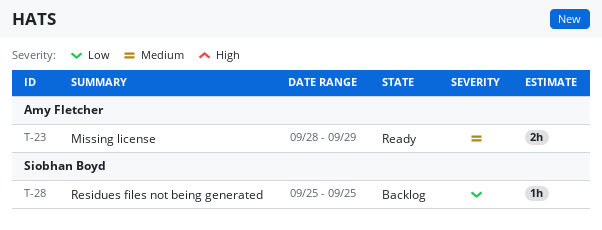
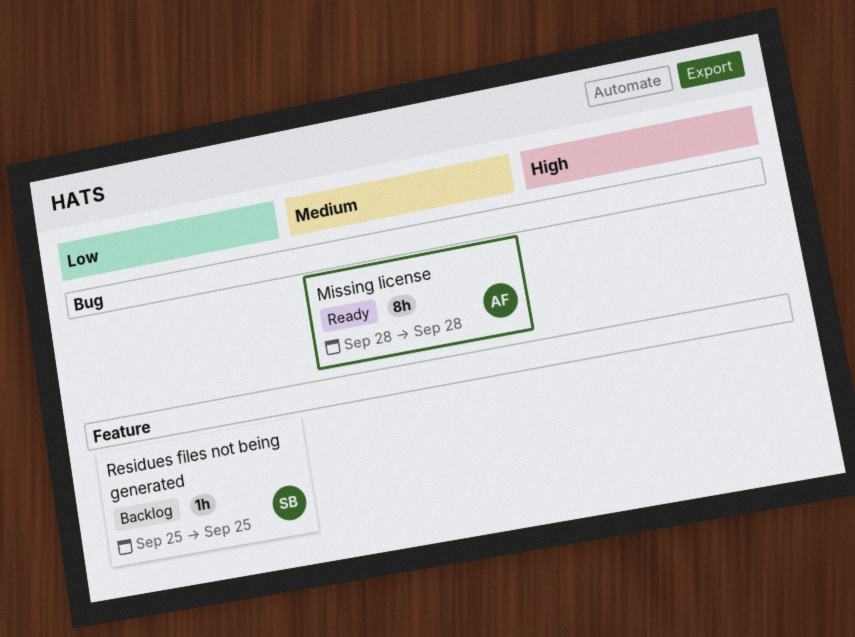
Missing license, estimate: 2h -> 8h
Missing license, due: Sep 29 -> Sep 28

